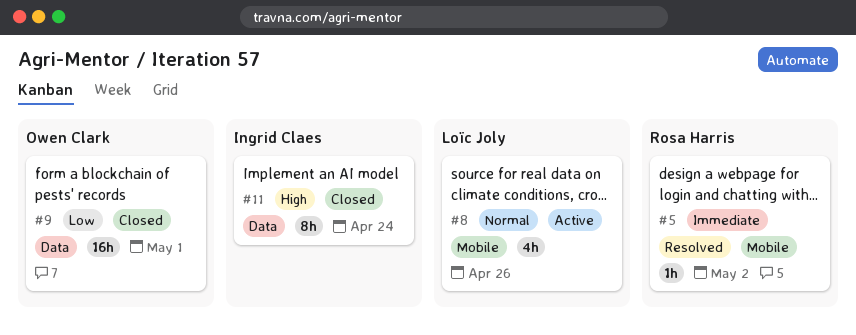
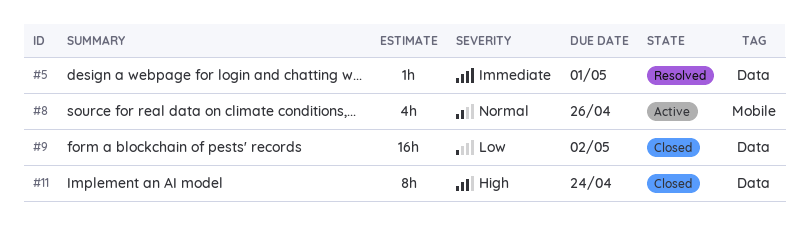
#5, label: Mobile -> Data
#5, due: May 2 -> May 1
#9, due: May 1 -> May 2

